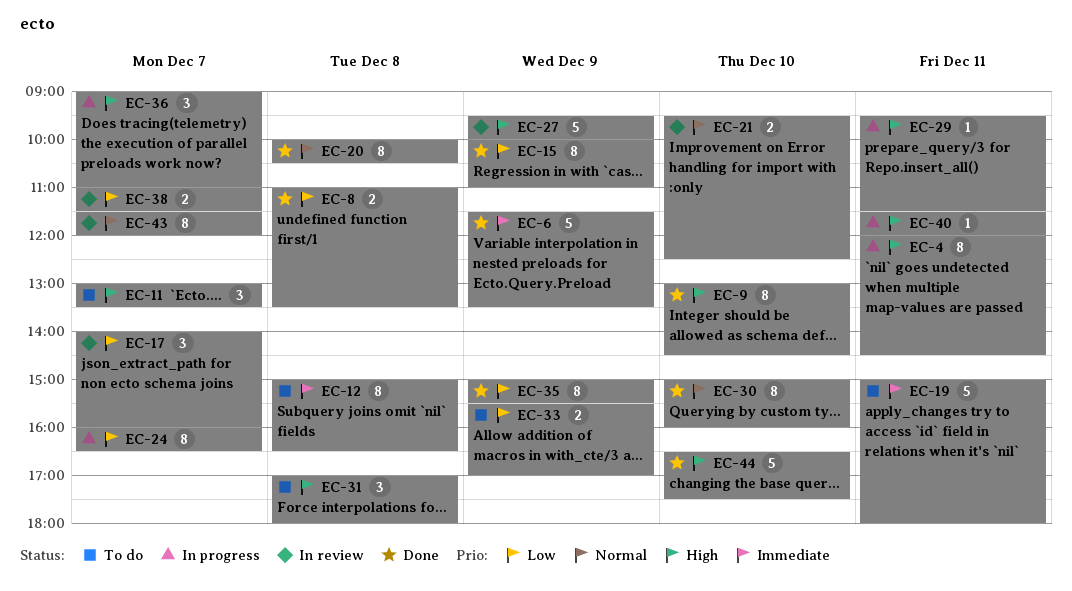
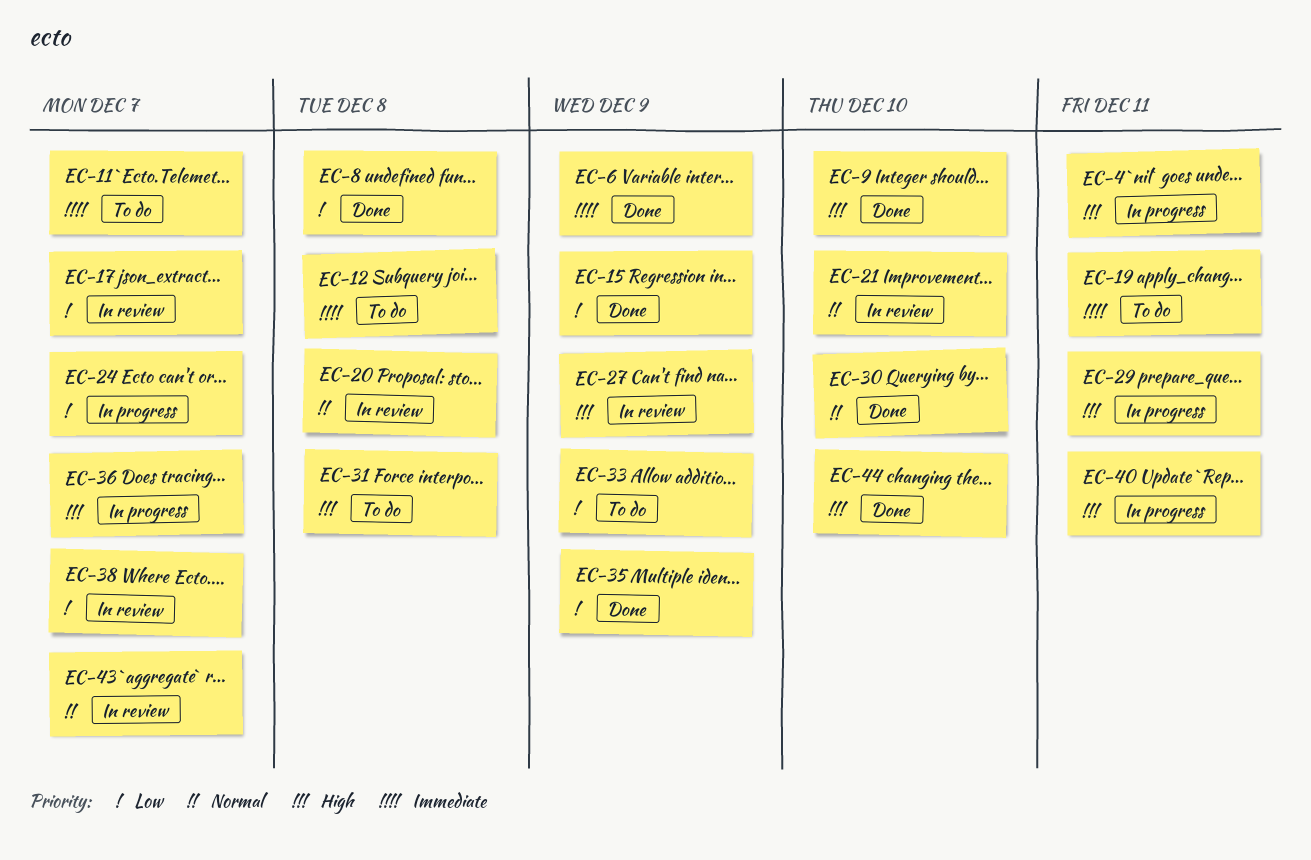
EC-11, priority: High -> Immediate
EC-20, status: Done -> In review

